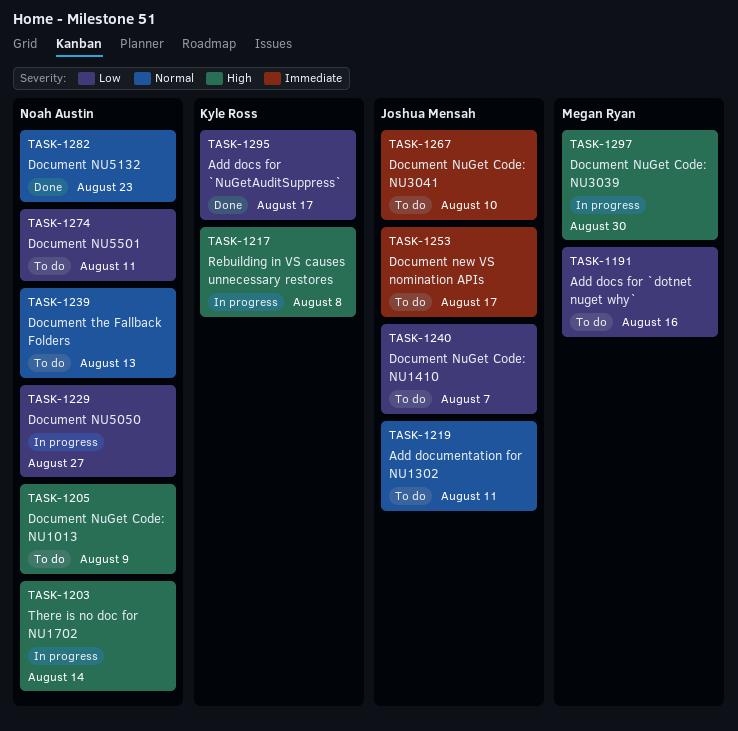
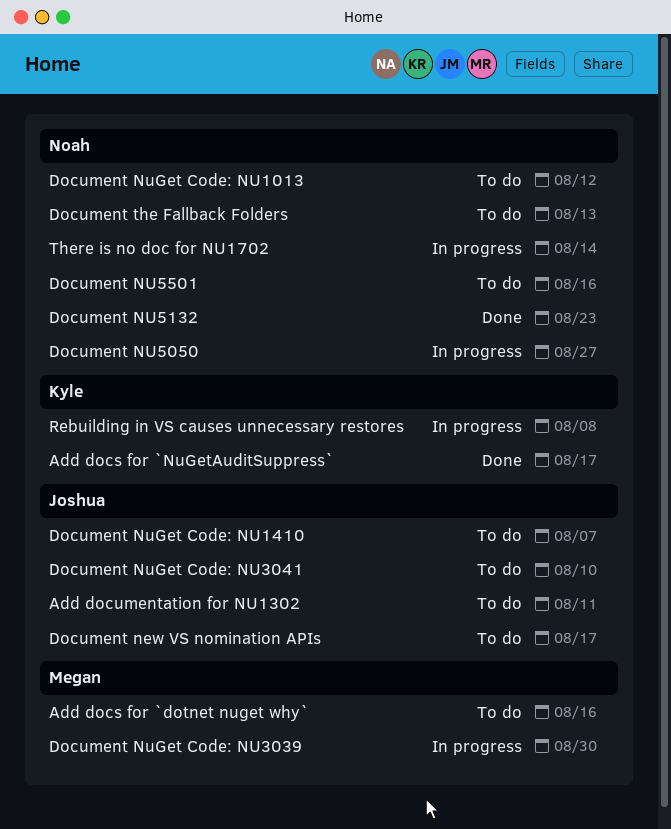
Document NU5501, due: Aug 11 -> Aug 16
Document NuGet Code: NU1013, due: Aug 9 -> Aug 12

